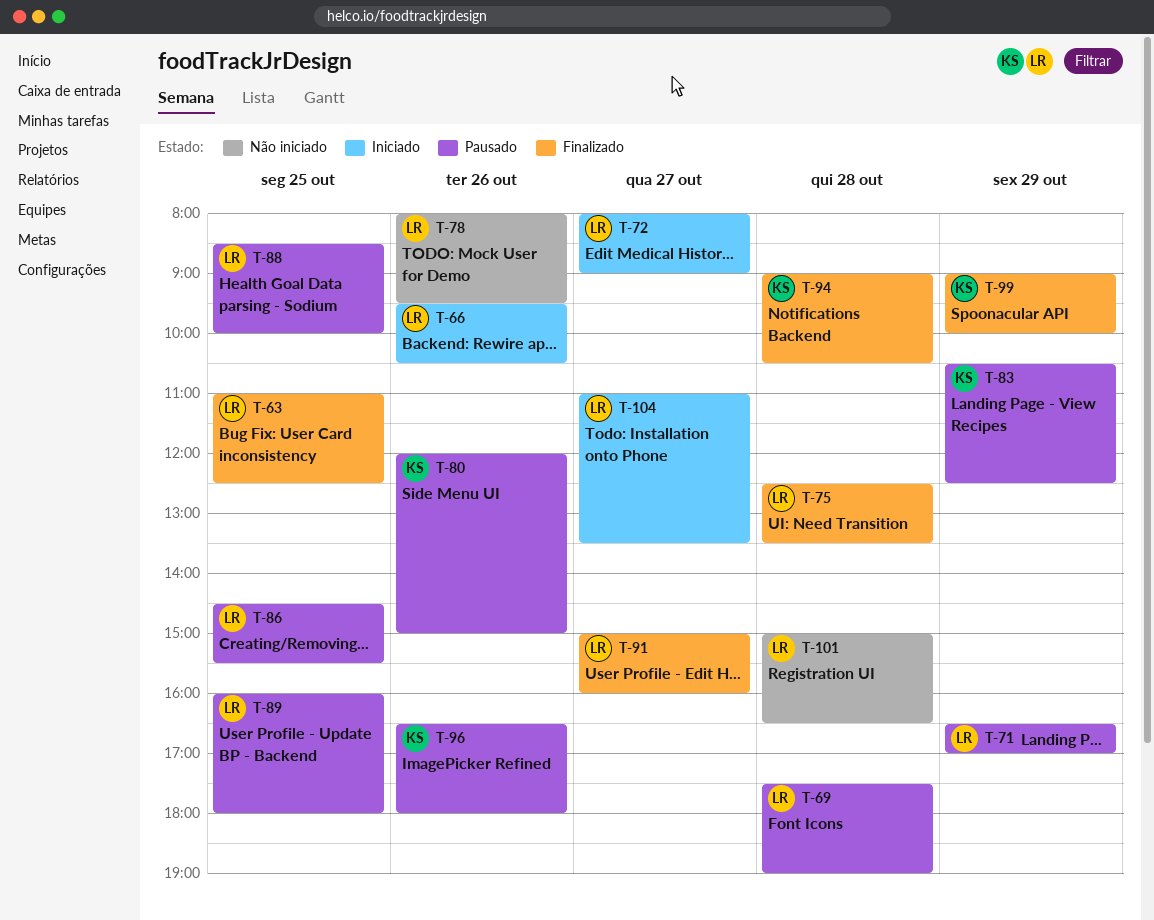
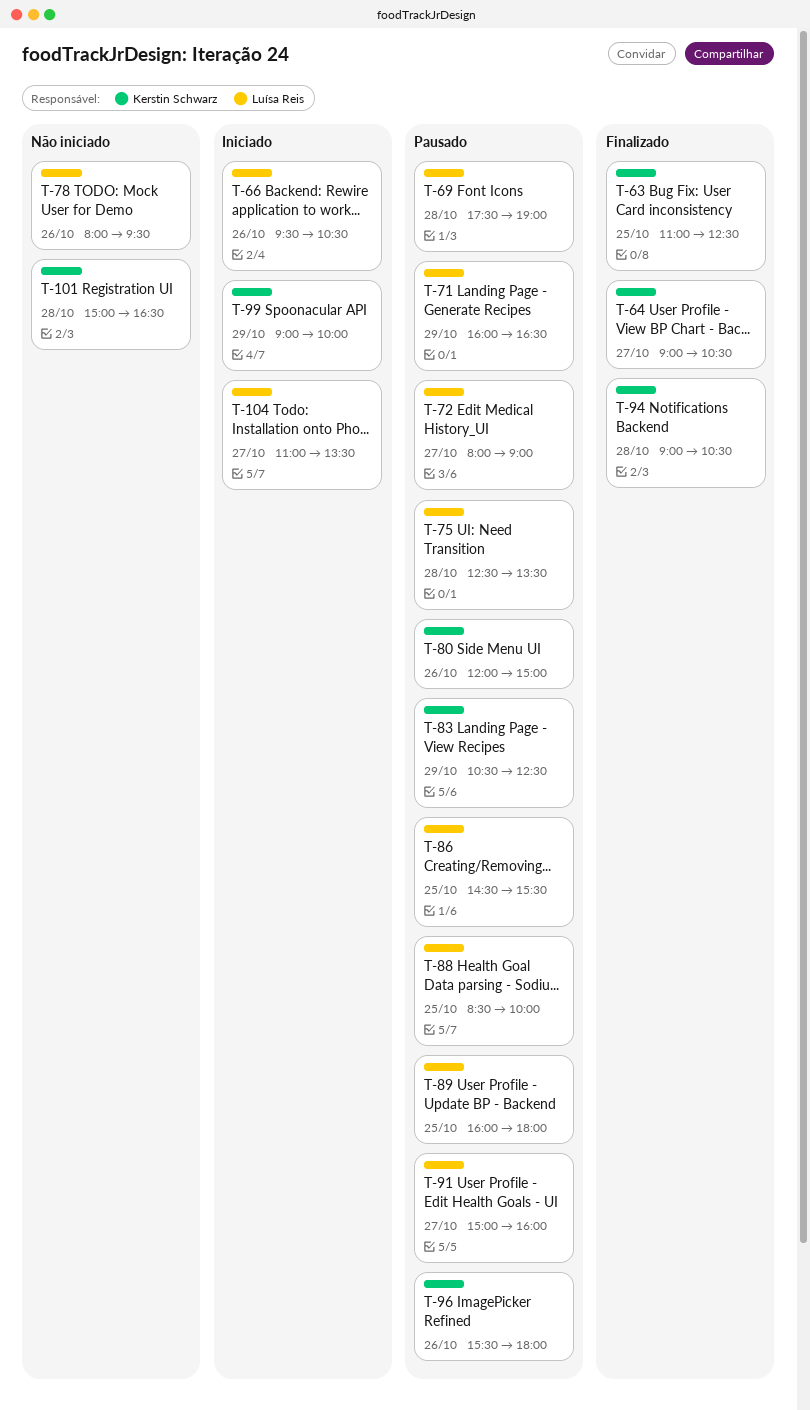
T-63, owner: Luísa Reis -> Kerstin Schwarz
T-64: none -> present
T-71, begins: 16:30 -> 16:00
T-71, ends: 17:00 -> 16:30
T-72, status: Iniciado -> Pausado
T-75, status: Finalizado -> Pausado
T-91, status: Finalizado -> Pausado
T-96, begins: 16:30 -> 15:30
T-99, status: Finalizado -> Iniciado
T-101, owner: Luísa Reis -> Kerstin Schwarz

